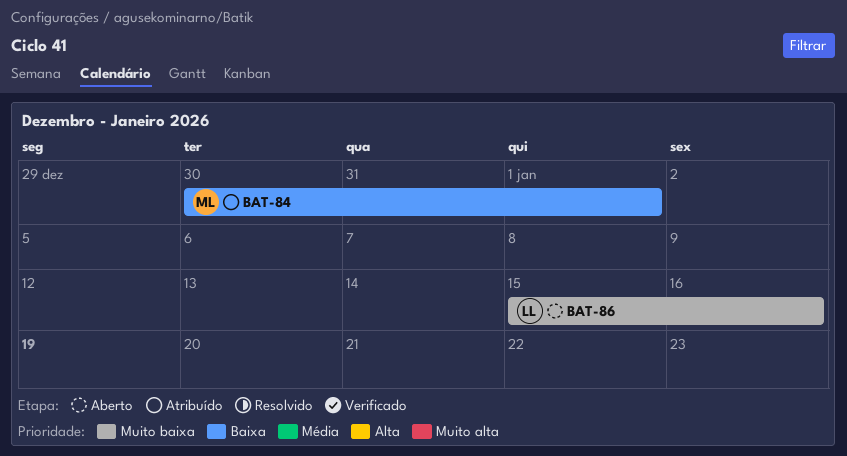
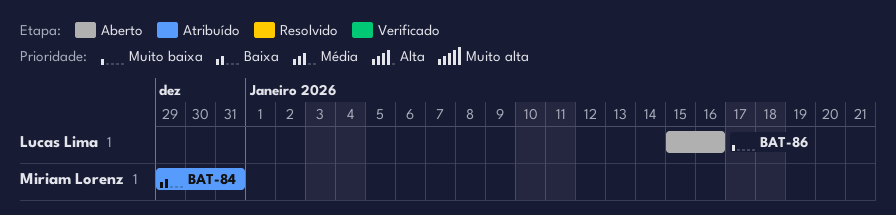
BAT-84, start: Dec 30 -> Dec 29
BAT-84, due: Jan 1 -> Dec 31

